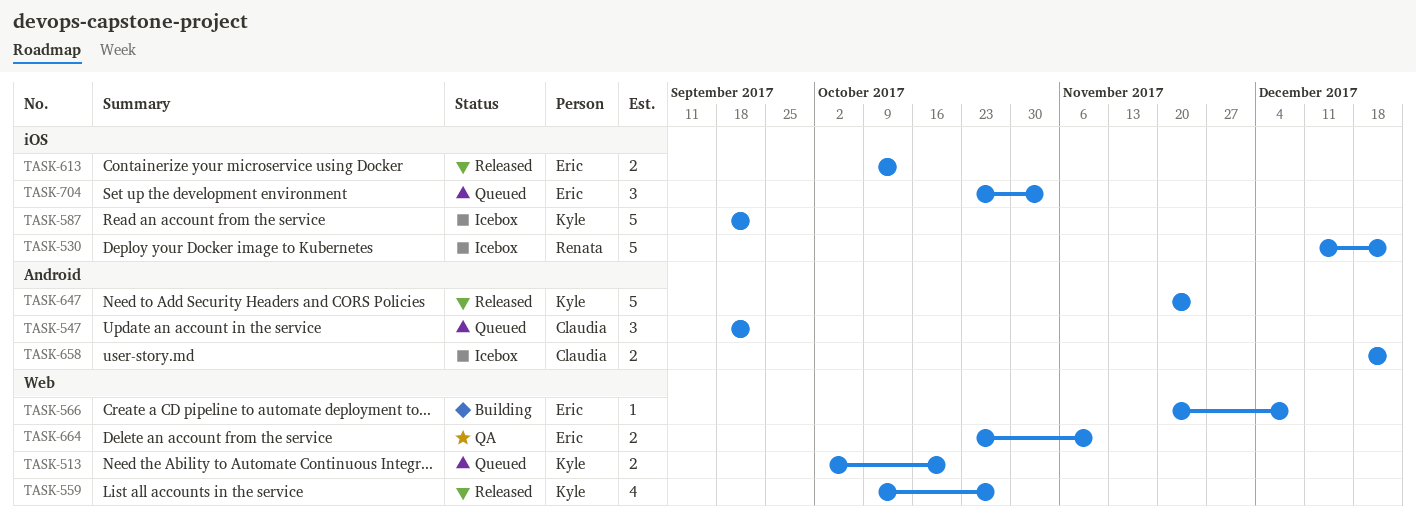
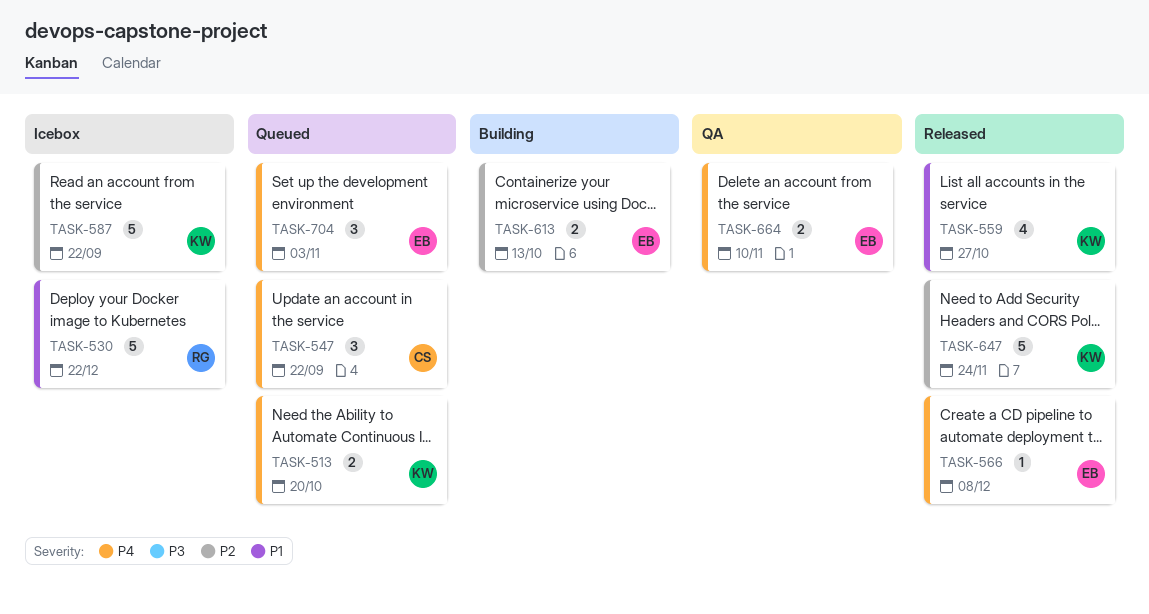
TASK-566, status: Building -> Released
TASK-613, status: Released -> Building
TASK-658: present -> none

